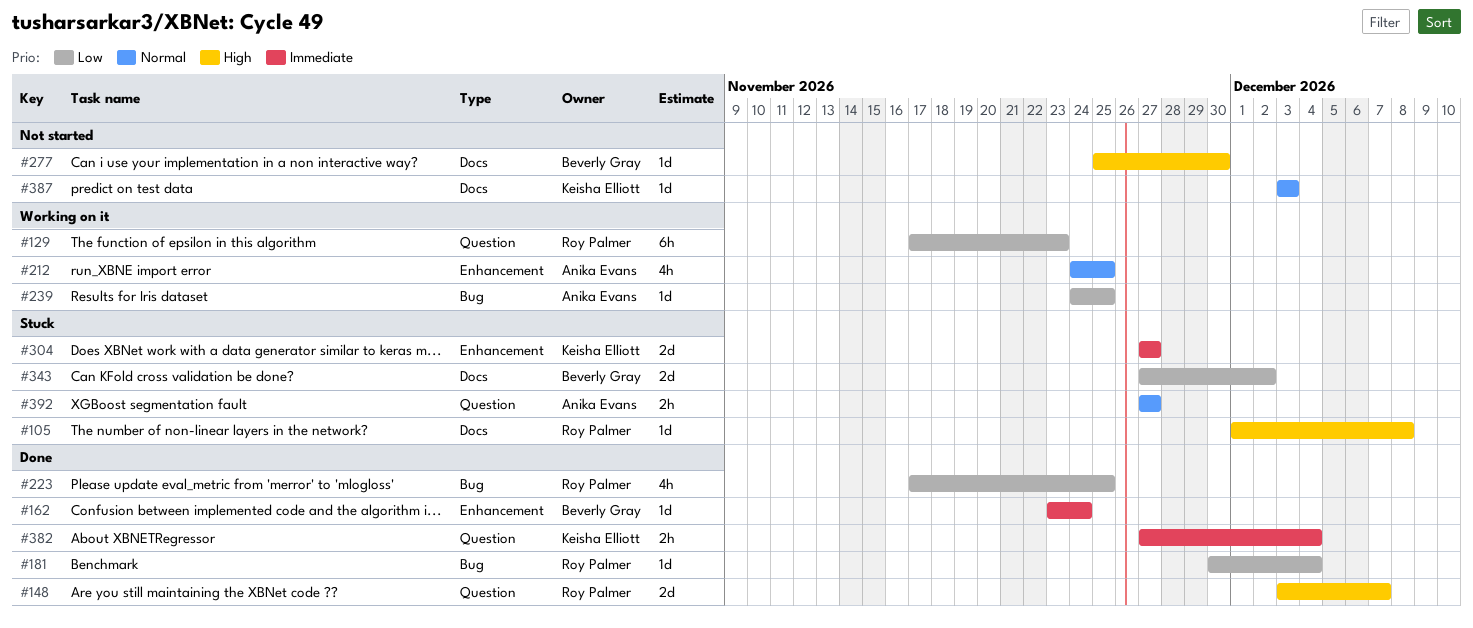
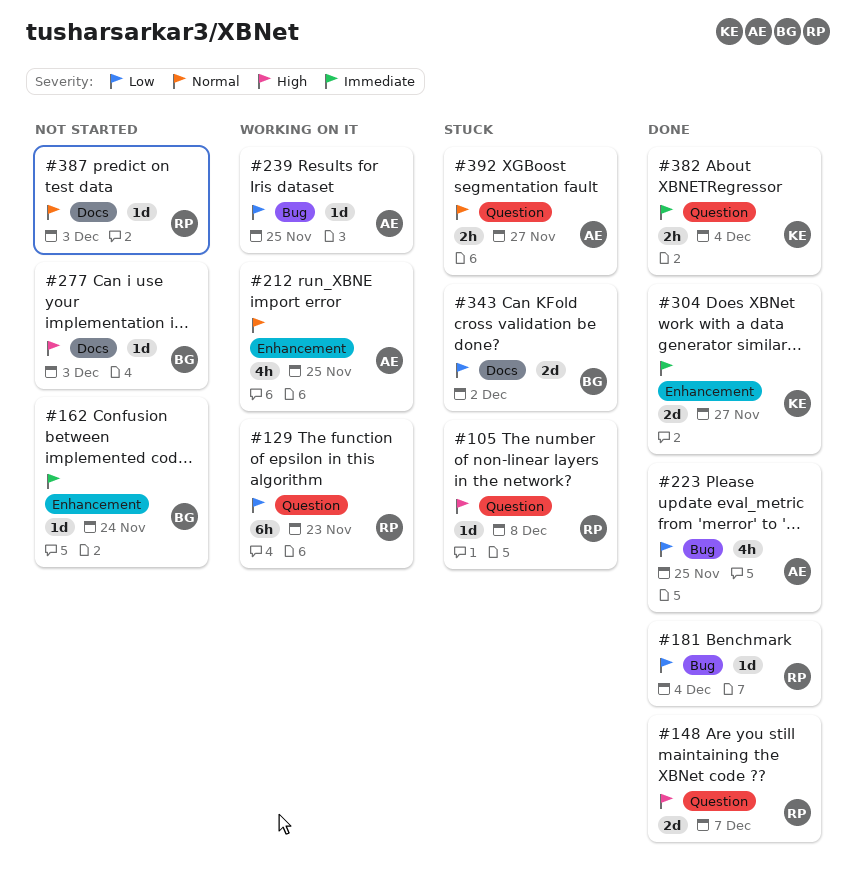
#105, label: Docs -> Question
#162, status: Done -> Not started
#223, owner: Roy Palmer -> Anika Evans
#277, due: Nov 30 -> Dec 3
#304, status: Stuck -> Done
#387, owner: Keisha Elliott -> Roy Palmer

